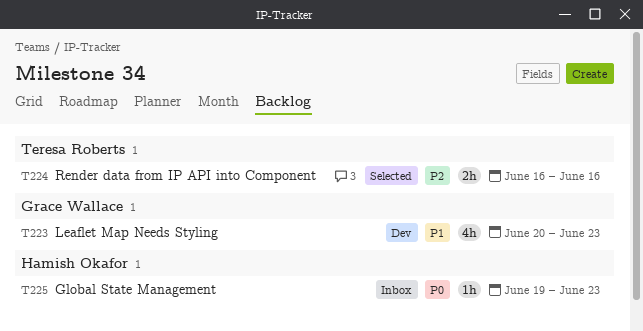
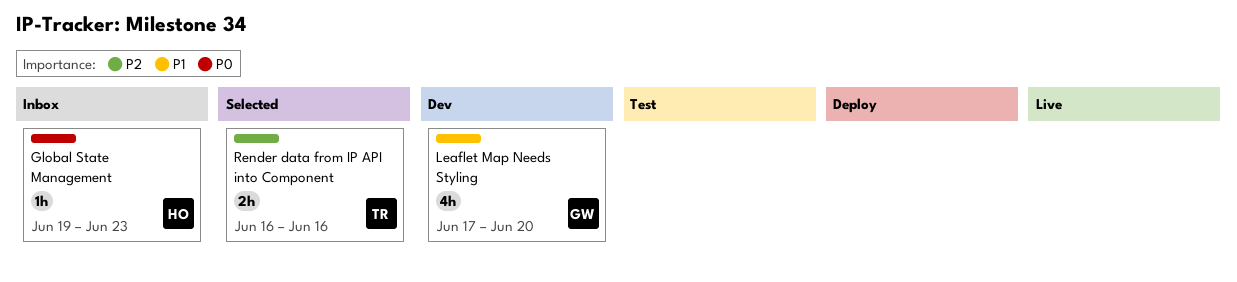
Leaflet Map Needs Styling, start: Jun 20 -> Jun 17
Leaflet Map Needs Styling, due: Jun 23 -> Jun 20

